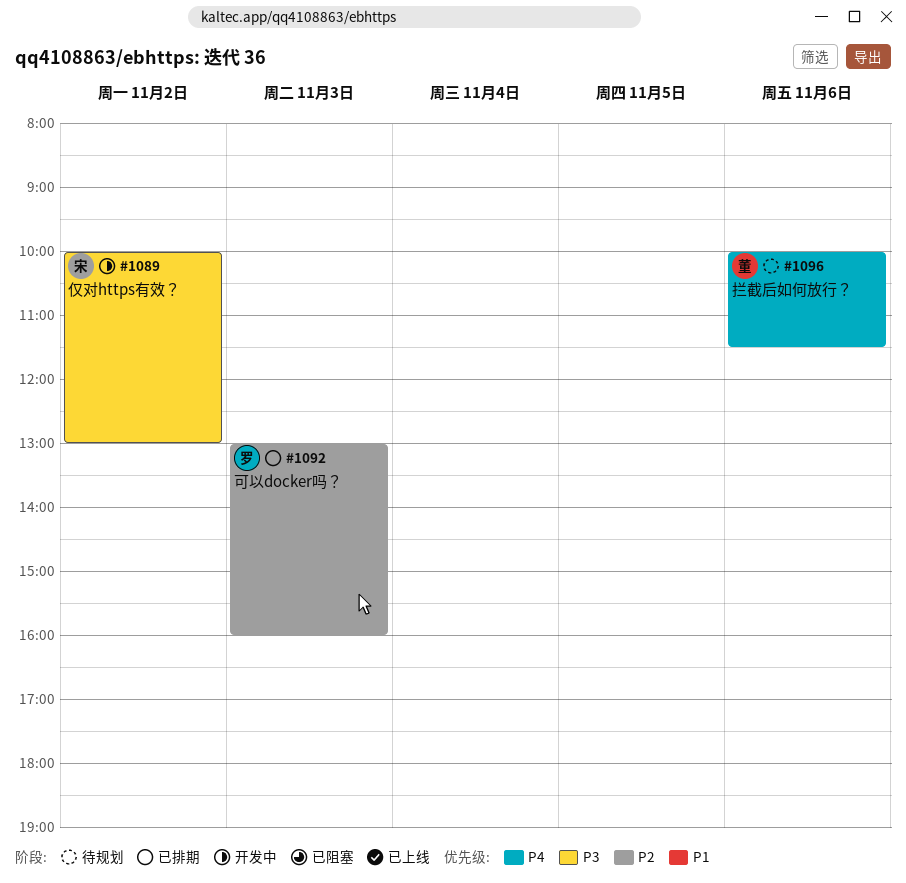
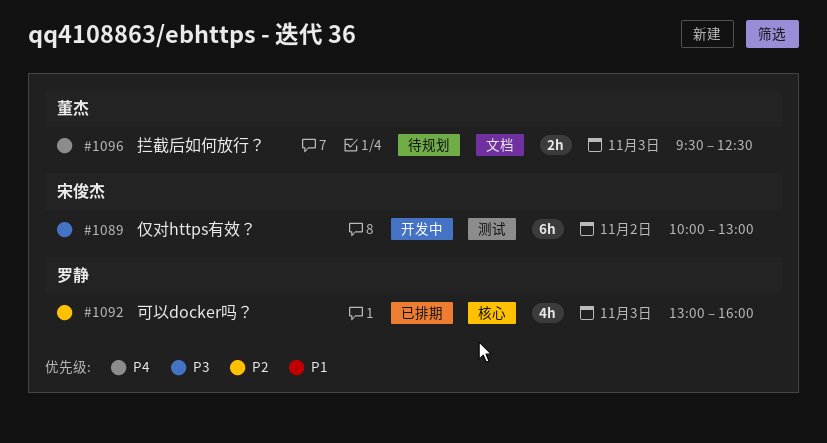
#1096, day: Nov 6 -> Nov 3
#1096, begins: 10:00 -> 09:30
#1096, ends: 11:30 -> 12:30

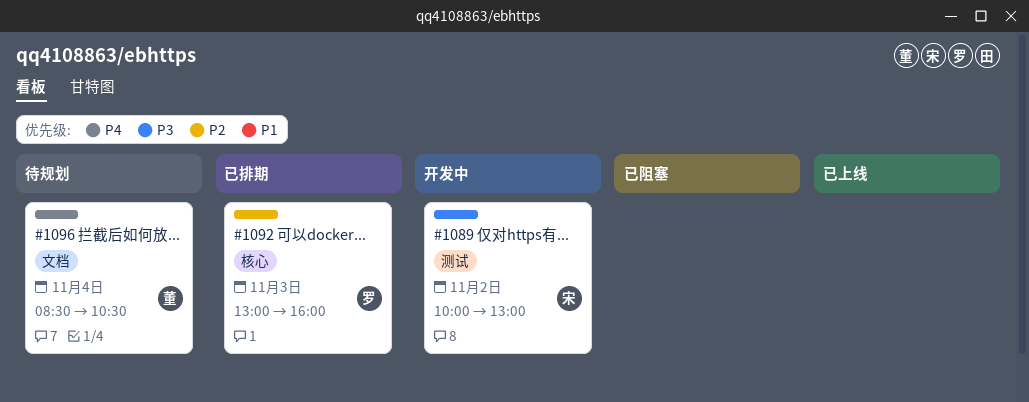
#1096, day: Nov 3 -> Nov 4
#1096, begins: 09:30 -> 08:30
#1096, ends: 12:30 -> 10:30

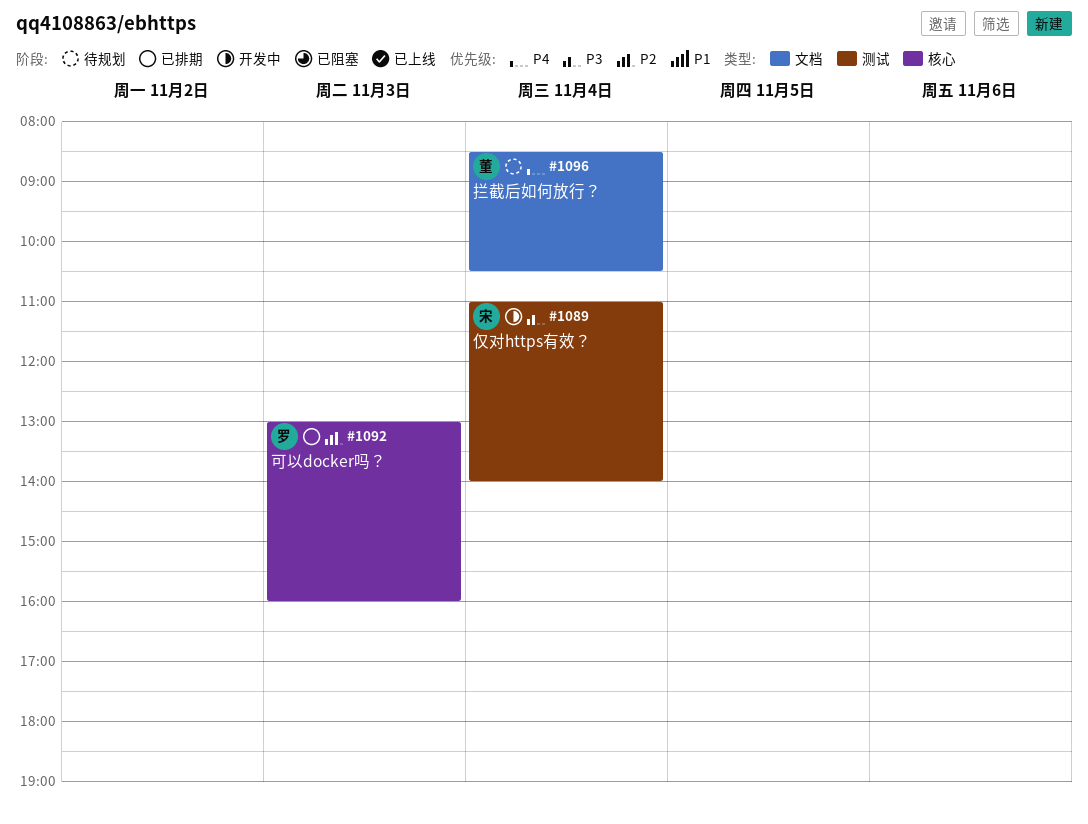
#1089, day: Nov 2 -> Nov 4
#1089, begins: 10:00 -> 11:00
#1089, ends: 13:00 -> 14:00

